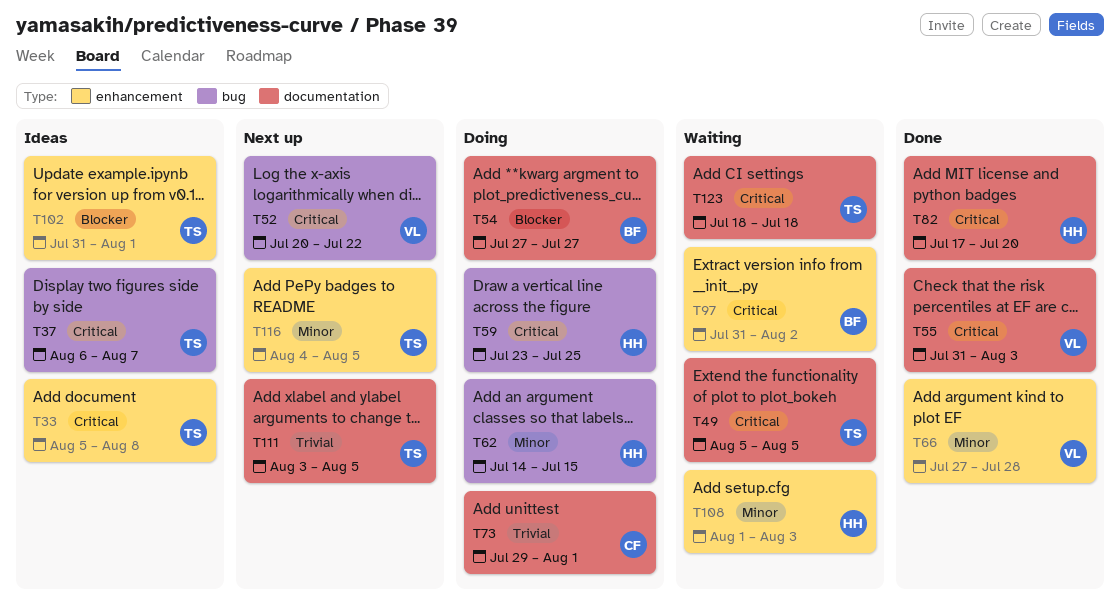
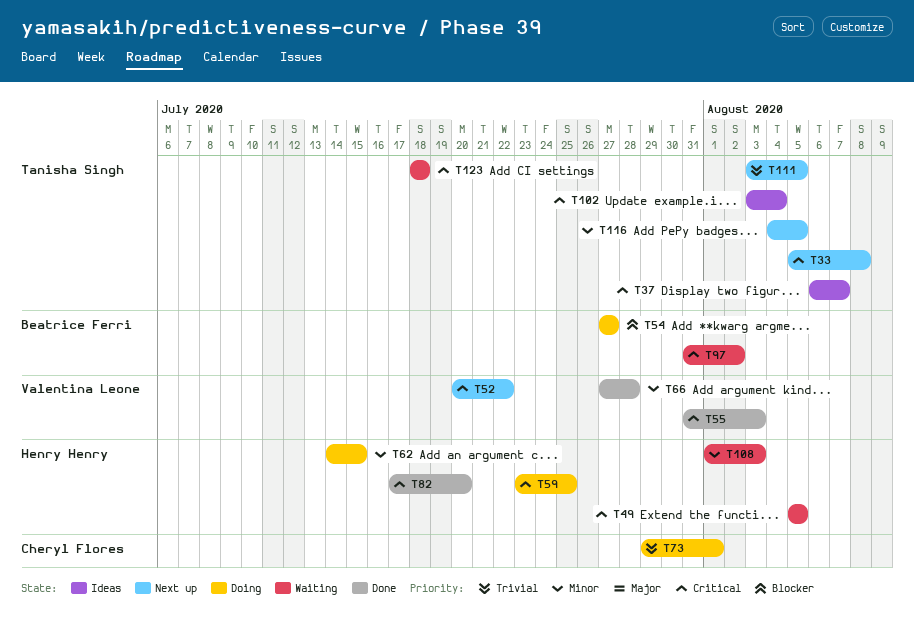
T33, status: Ideas -> Next up
T49, owner: Tanisha Singh -> Henry Henry
T102, priority: Blocker -> Critical
T102, start: Jul 31 -> Aug 3
T102, due: Aug 1 -> Aug 4

